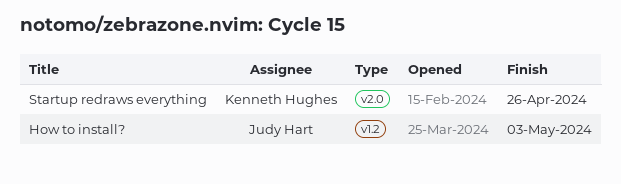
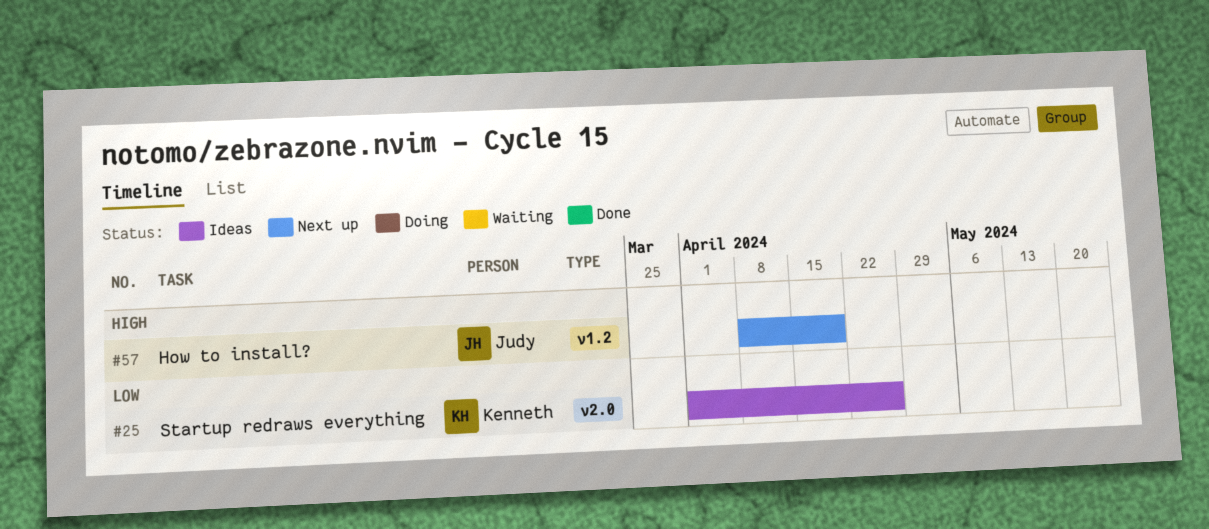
How to install?, due: May 3 -> Apr 19

